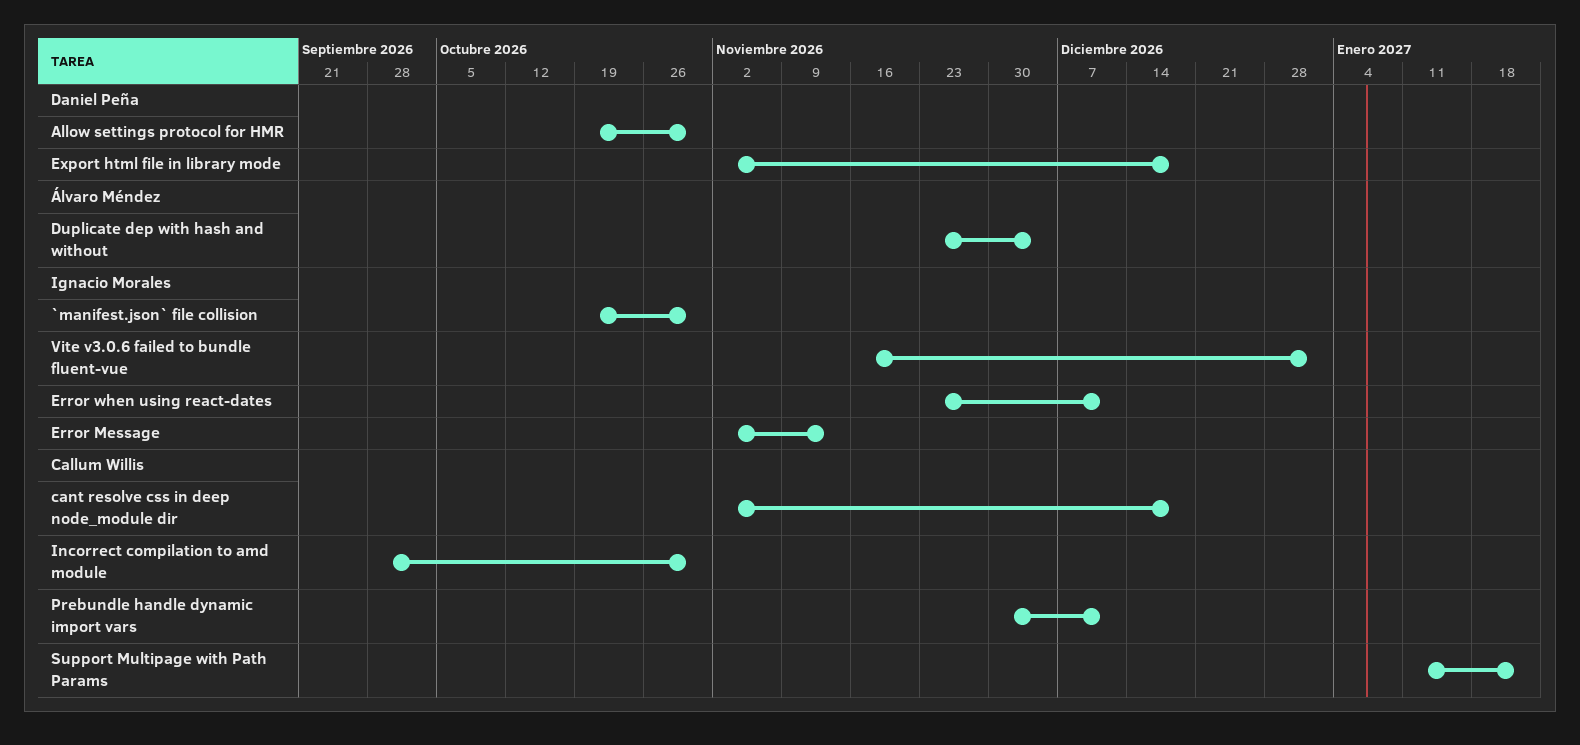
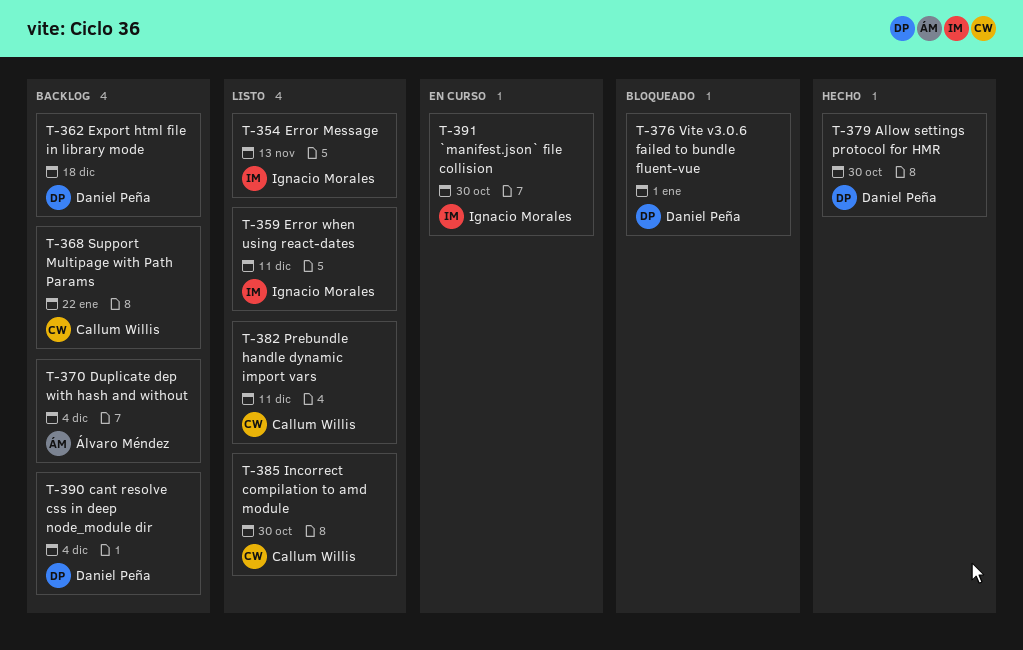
cant resolve css in deep node_module dir, owner: Callum Willis -> Daniel Peña
cant resolve css in deep node_module dir, due: Dec 18 -> Dec 4
Vite v3.0.6 failed to bundle fluent-vue, owner: Ignacio Morales -> Daniel Peña

